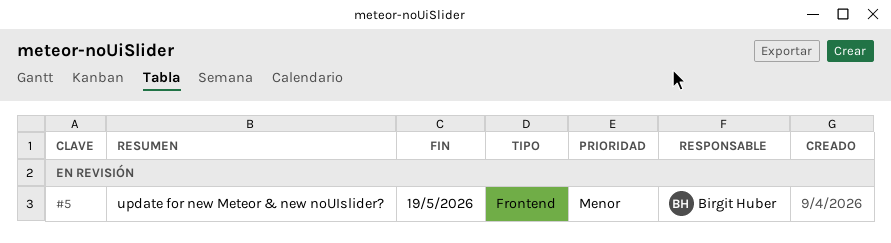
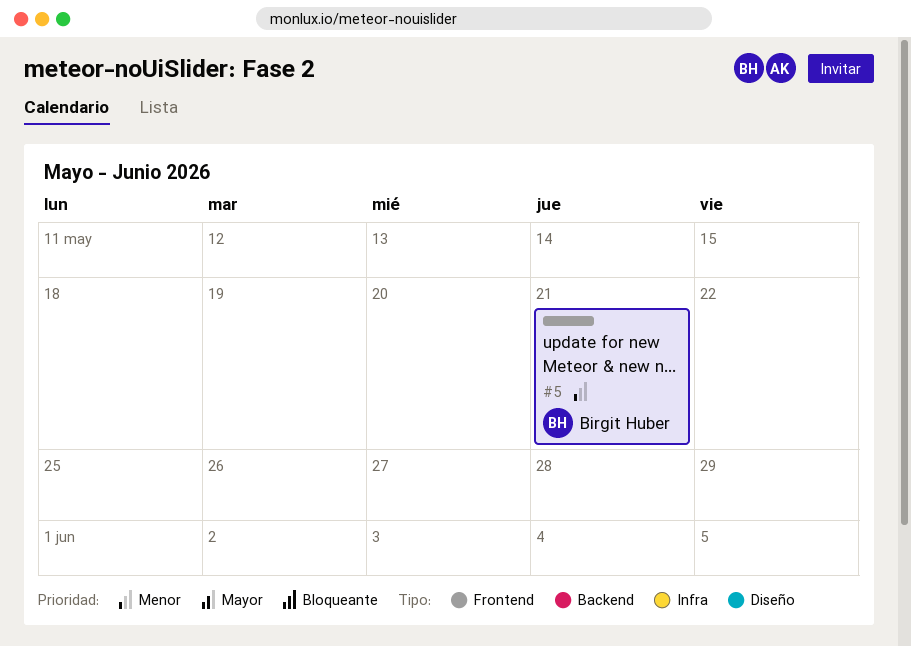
#5, due: May 19 -> May 21

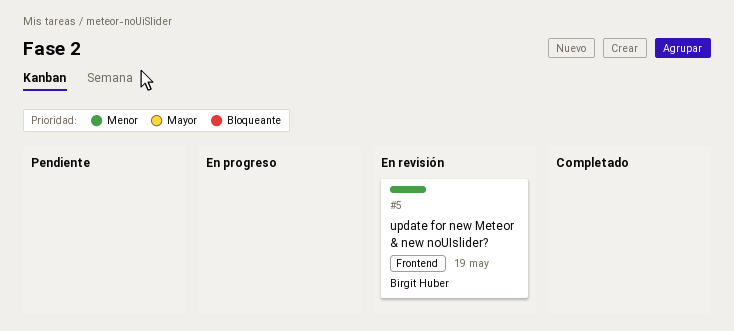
#5, due: May 21 -> May 19

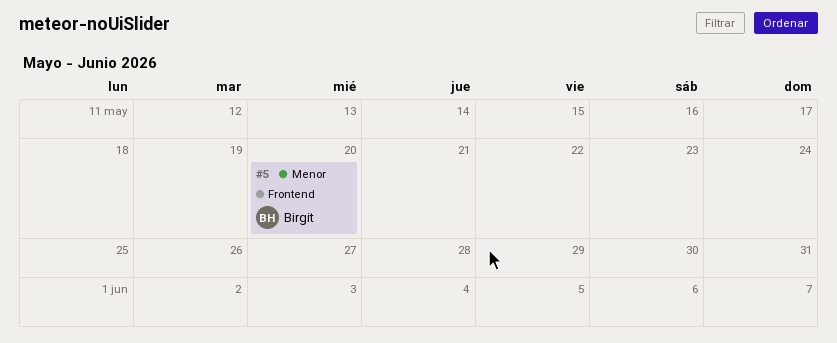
#5, due: May 19 -> May 20

